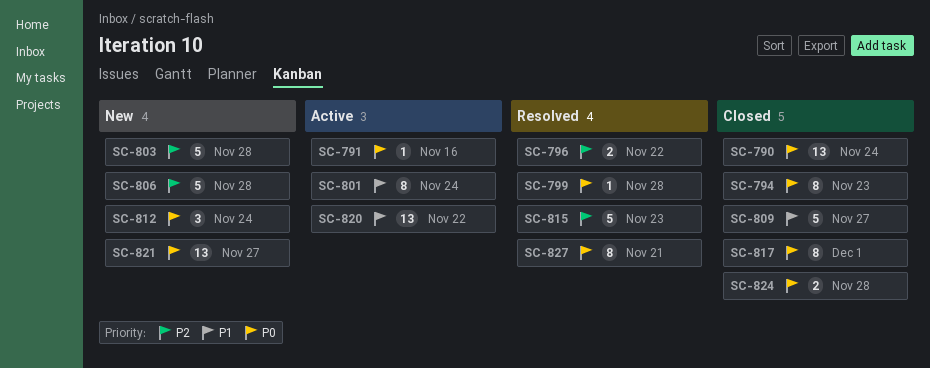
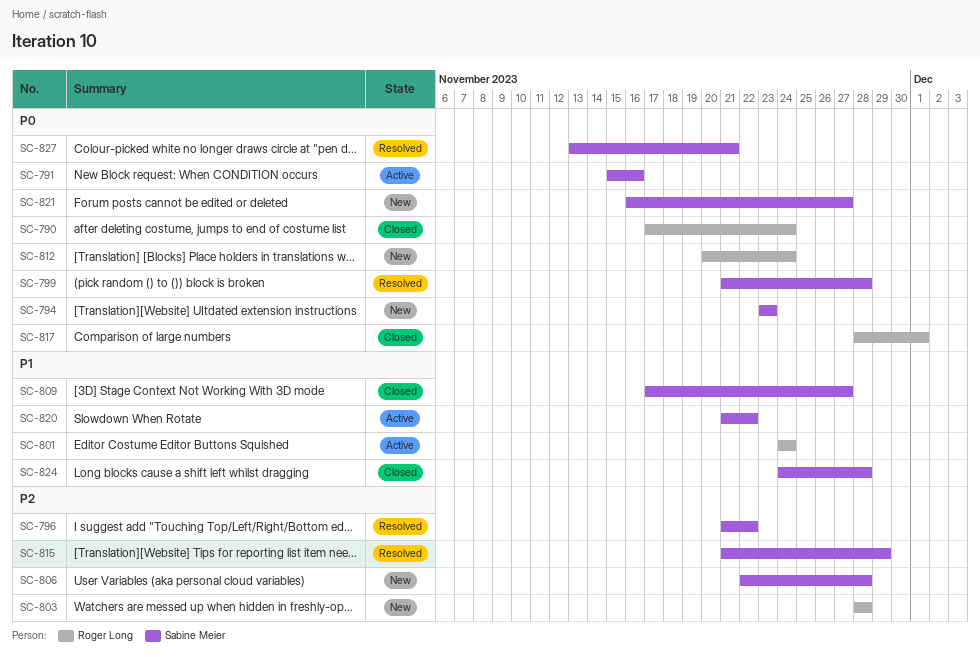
SC-794, status: Closed -> New
SC-815, due: Nov 23 -> Nov 29
SC-824, priority: P0 -> P1

